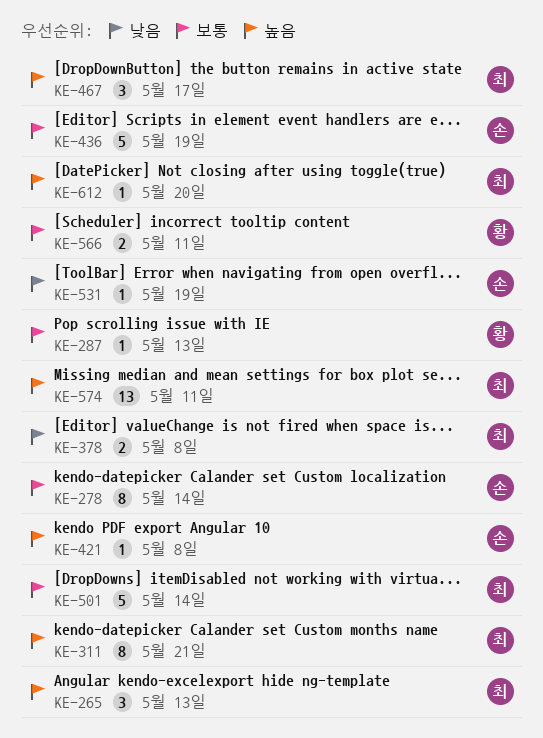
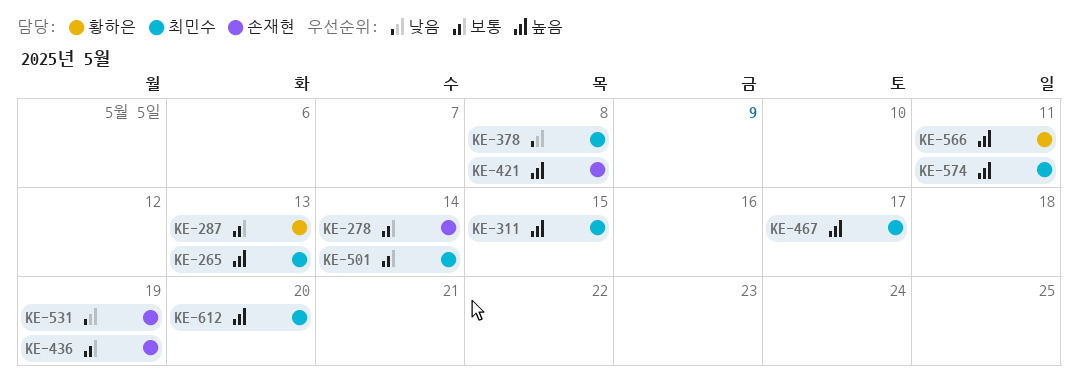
KE-311, due: May 21 -> May 15
KE-566, priority: 보통 -> 높음

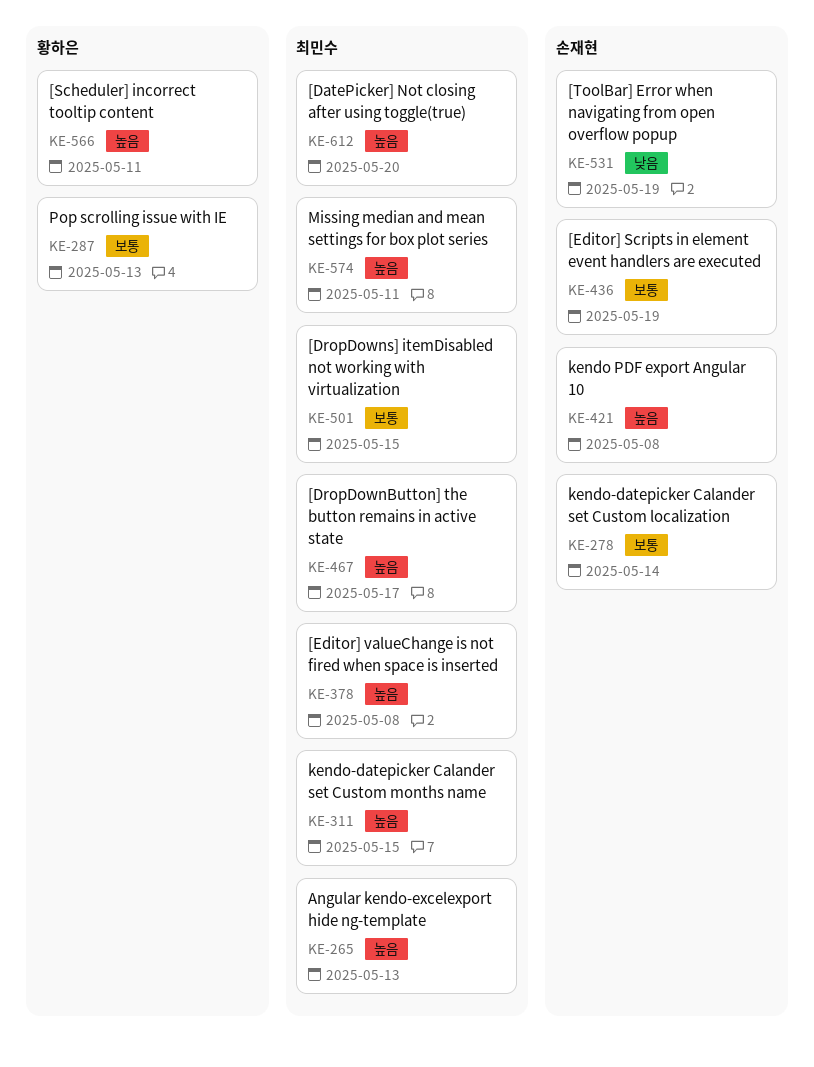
KE-378, priority: 낮음 -> 높음
KE-501, due: May 14 -> May 15

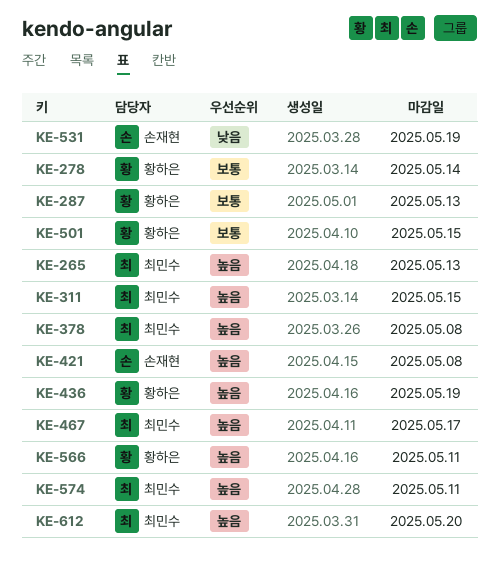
KE-278, owner: 손재현 -> 황하은
KE-436, owner: 손재현 -> 황하은
KE-436, priority: 보통 -> 높음
KE-501, owner: 최민수 -> 황하은

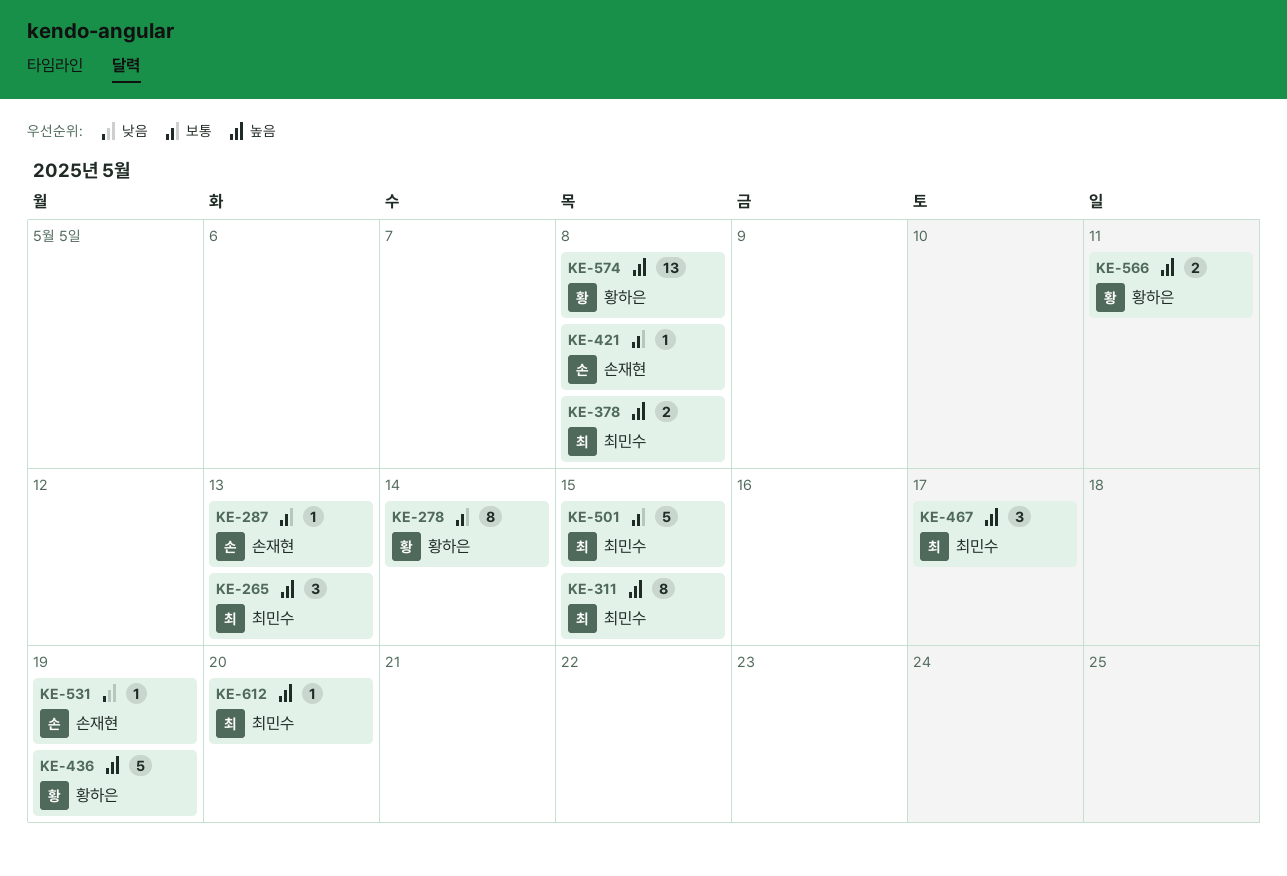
KE-287, owner: 황하은 -> 손재현
KE-421, priority: 높음 -> 보통
KE-501, owner: 황하은 -> 최민수
KE-574, owner: 최민수 -> 황하은
KE-574, due: May 11 -> May 8

